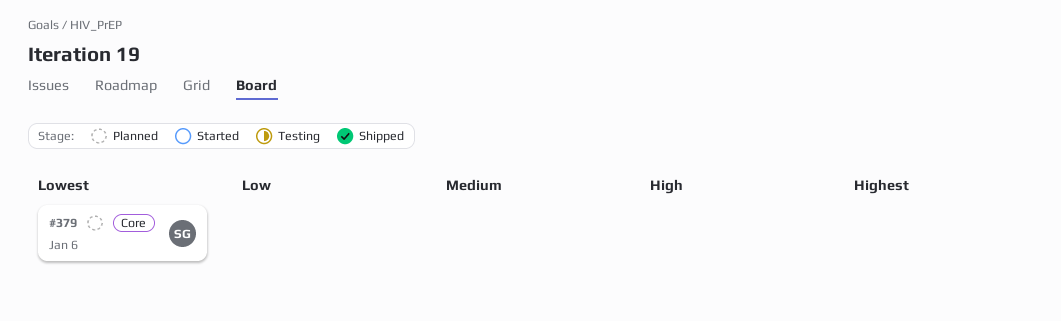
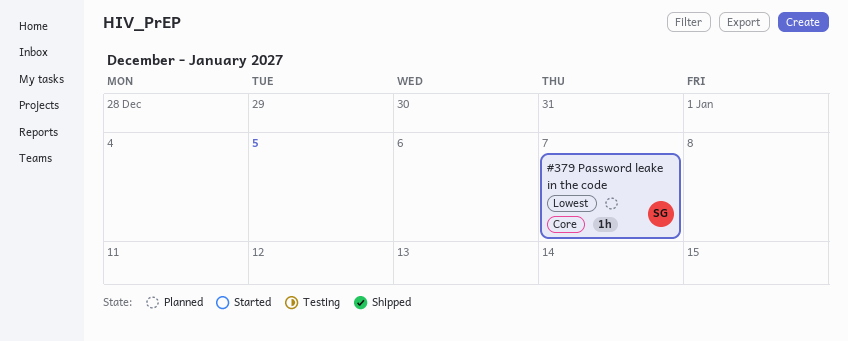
#379, due: Jan 6 -> Jan 7

